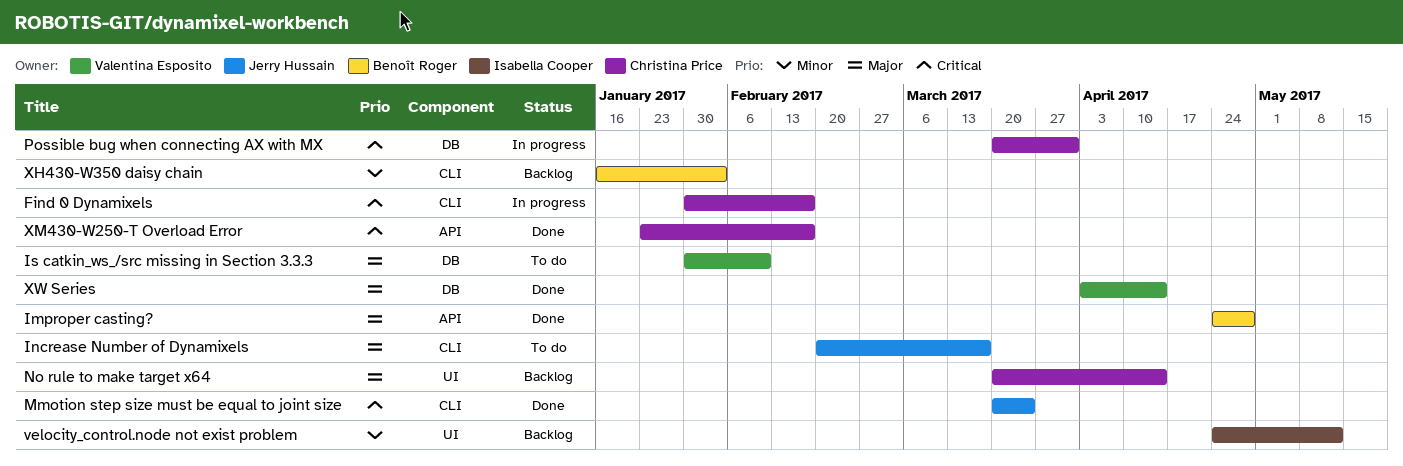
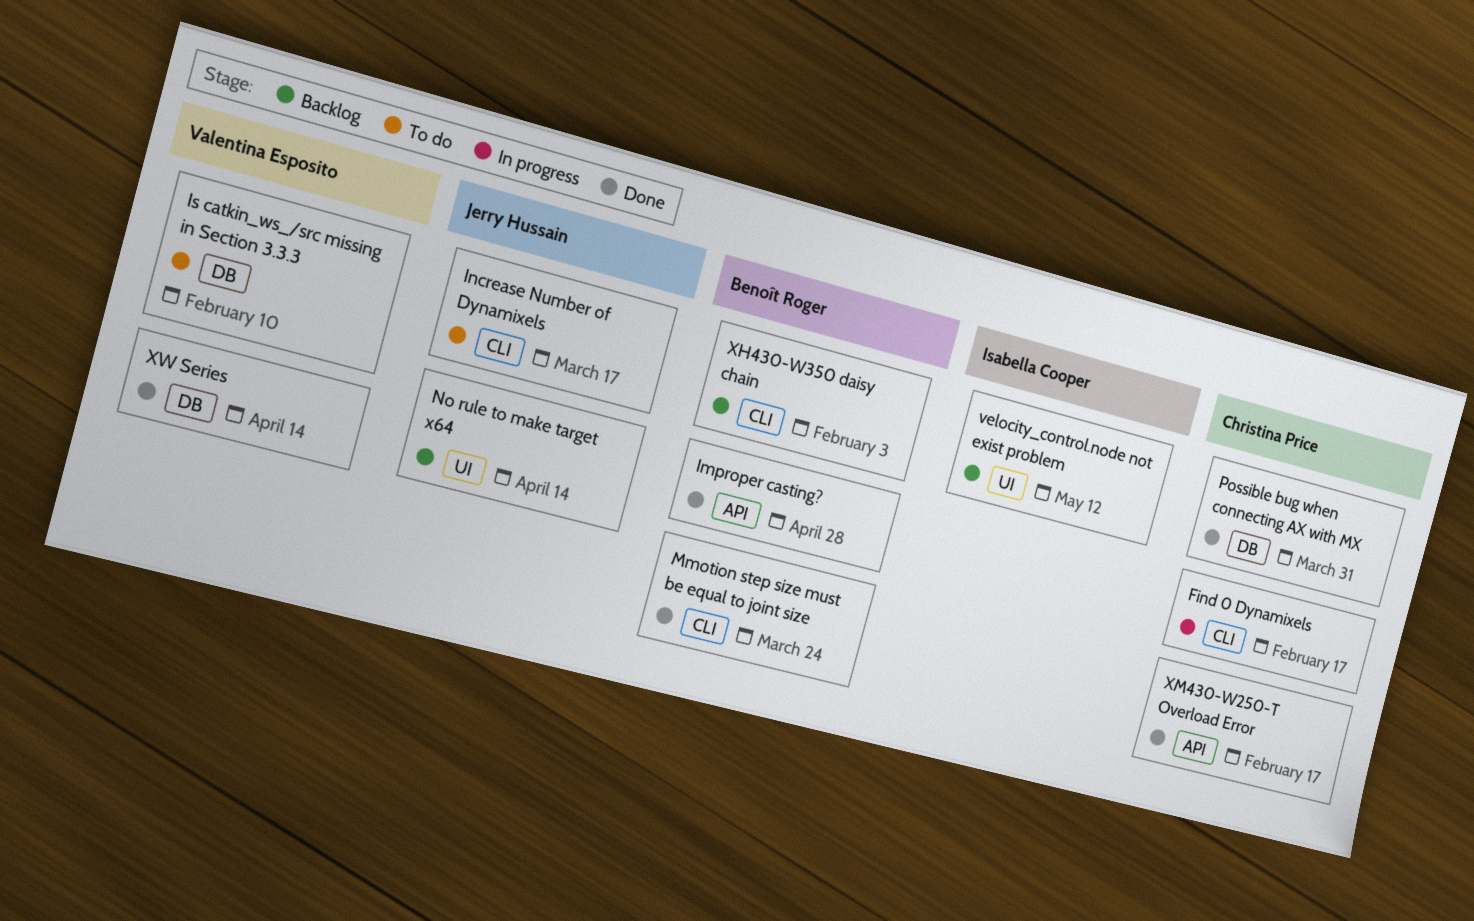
Mmotion step size must be equal to joint size, owner: Jerry Hussain -> Benoît Roger
No rule to make target x64, owner: Christina Price -> Jerry Hussain
Possible bug when connecting AX with MX, status: In progress -> Done

